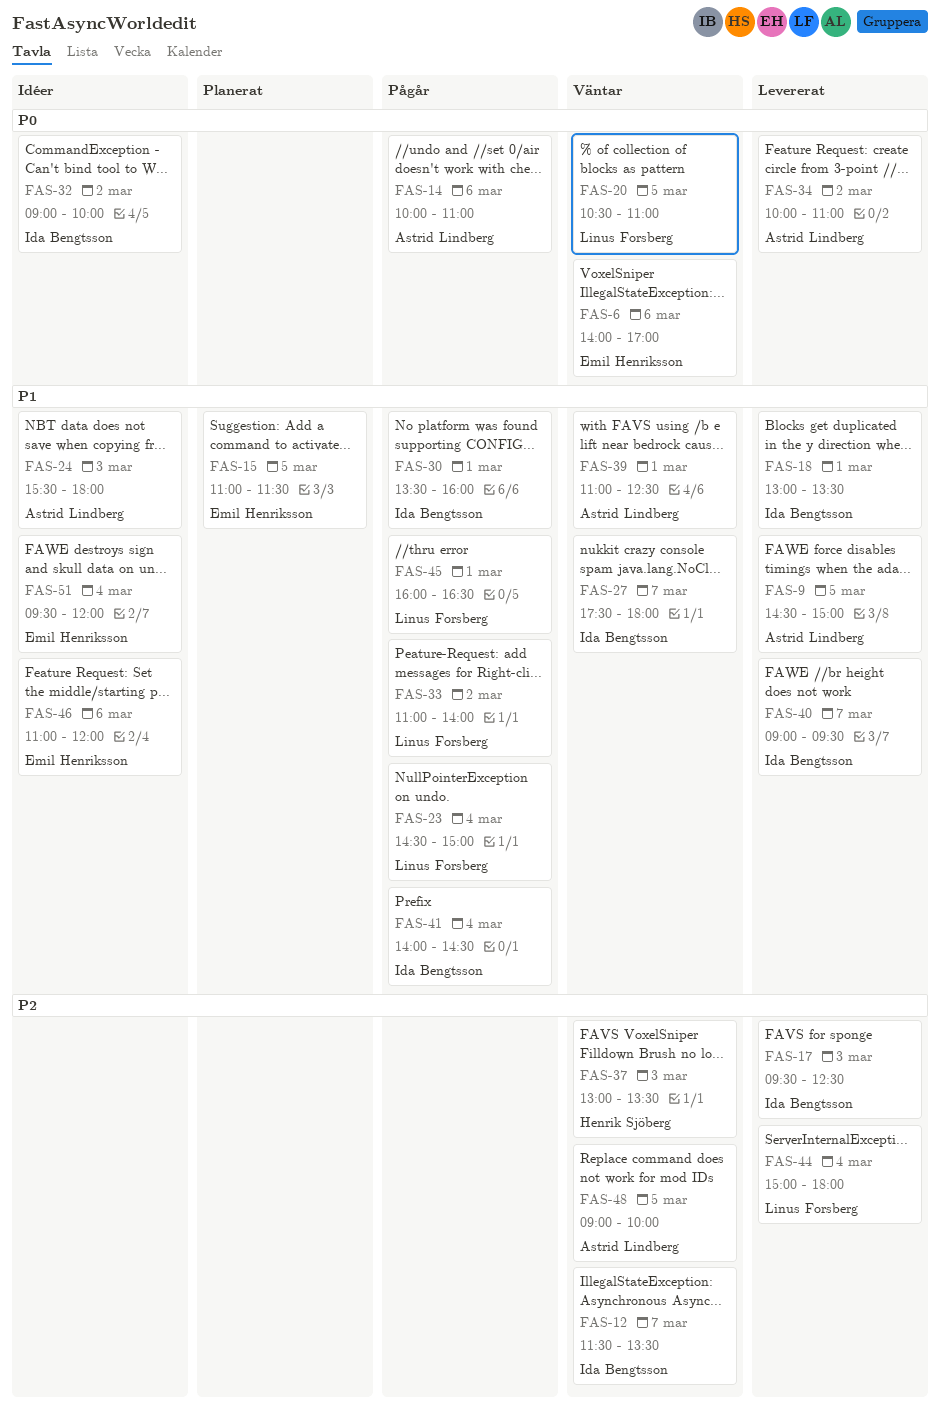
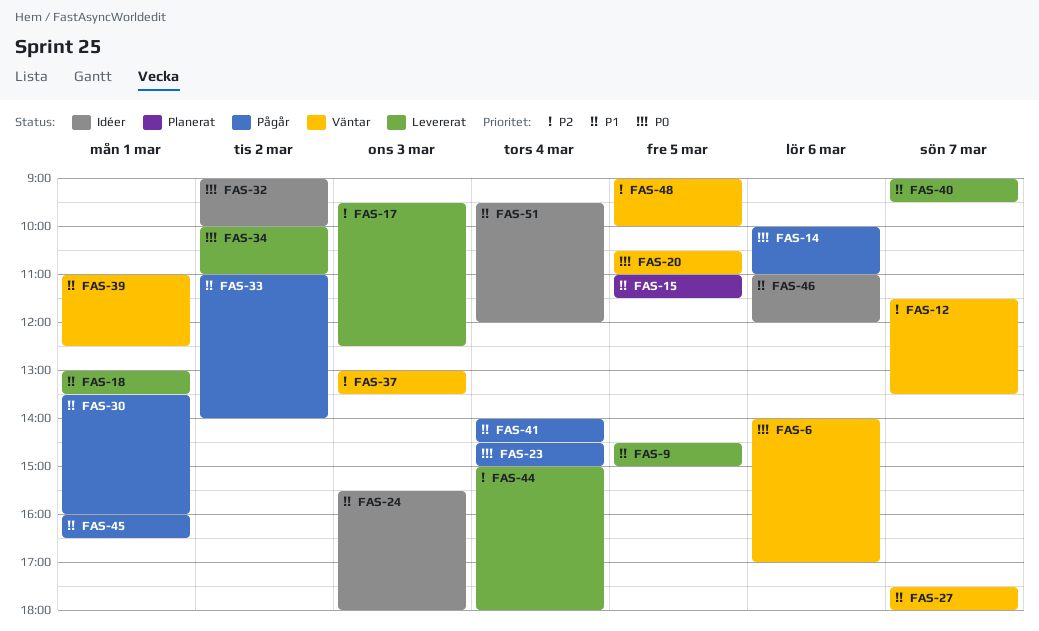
FAS-23, priority: P1 -> P0

